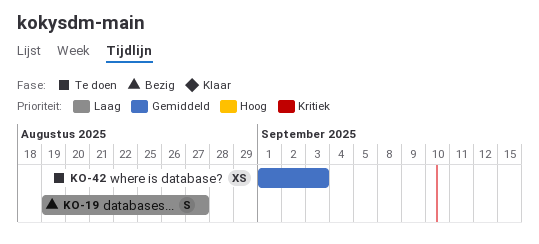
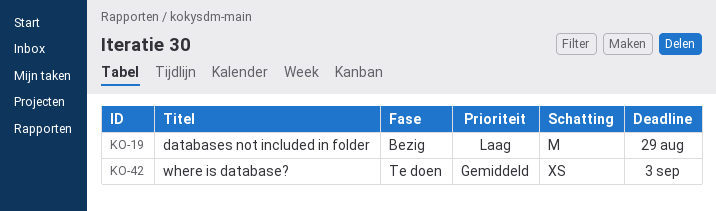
KO-19, estimate: S -> M
KO-19, due: Aug 27 -> Aug 29

